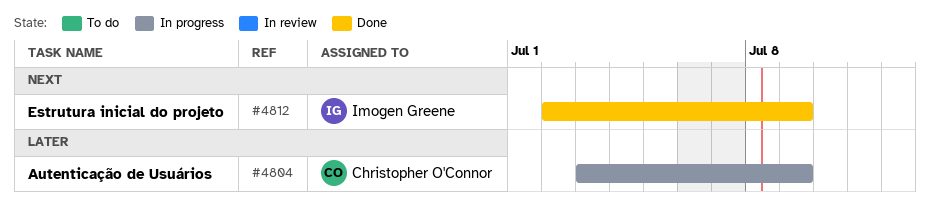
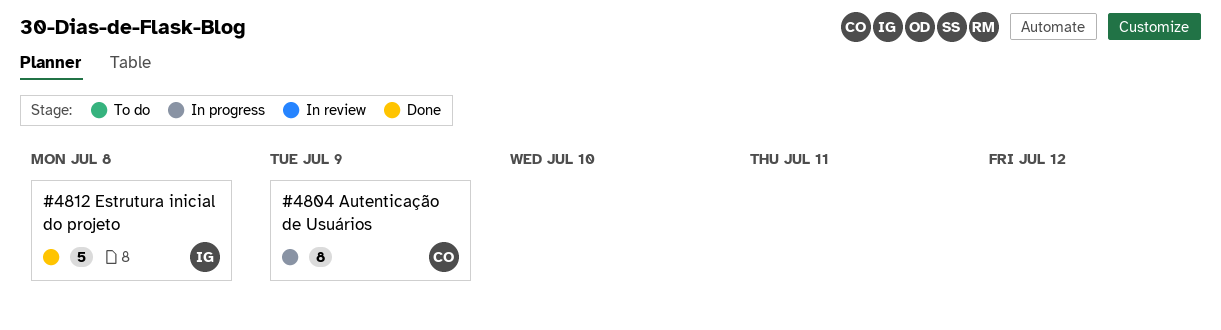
#4812, due: Jul 9 -> Jul 8

